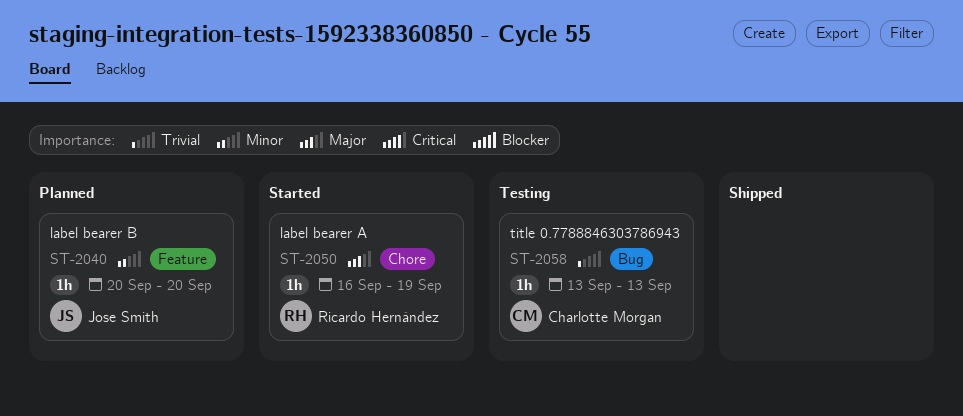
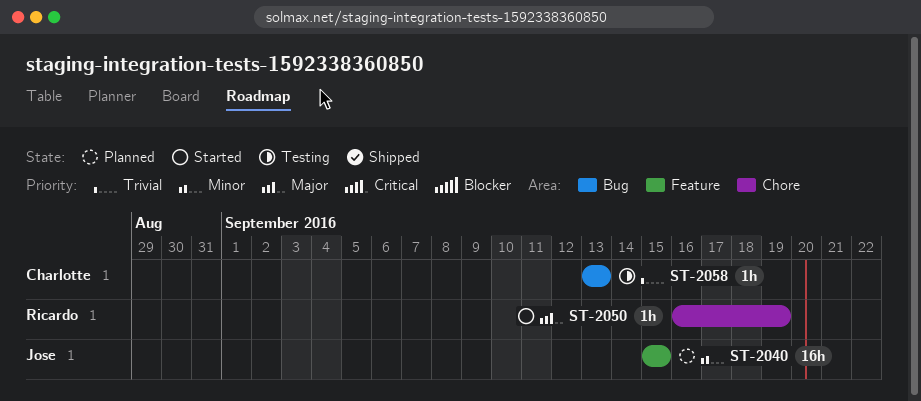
ST-2040, estimate: 1h -> 16h
ST-2040, start: Sep 20 -> Sep 15
ST-2040, due: Sep 20 -> Sep 15

